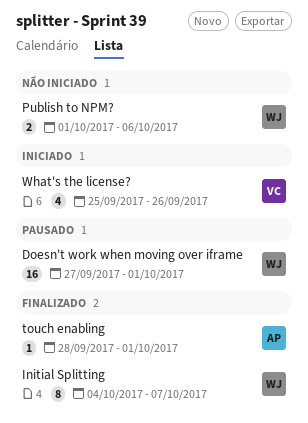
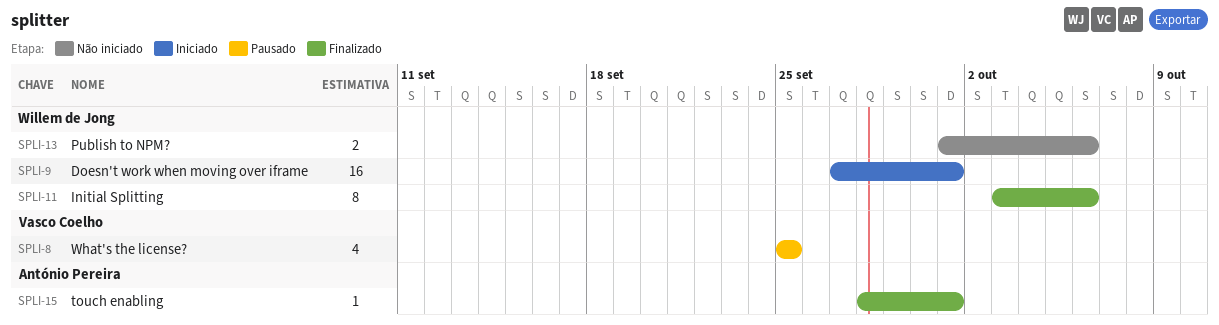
Doesn't work when moving over iframe, status: Pausado -> Iniciado
Initial Splitting, start: Oct 4 -> Oct 3
Initial Splitting, due: Oct 7 -> Oct 6
What's the license?, status: Iniciado -> Pausado
What's the license?, due: Sep 26 -> Sep 25

